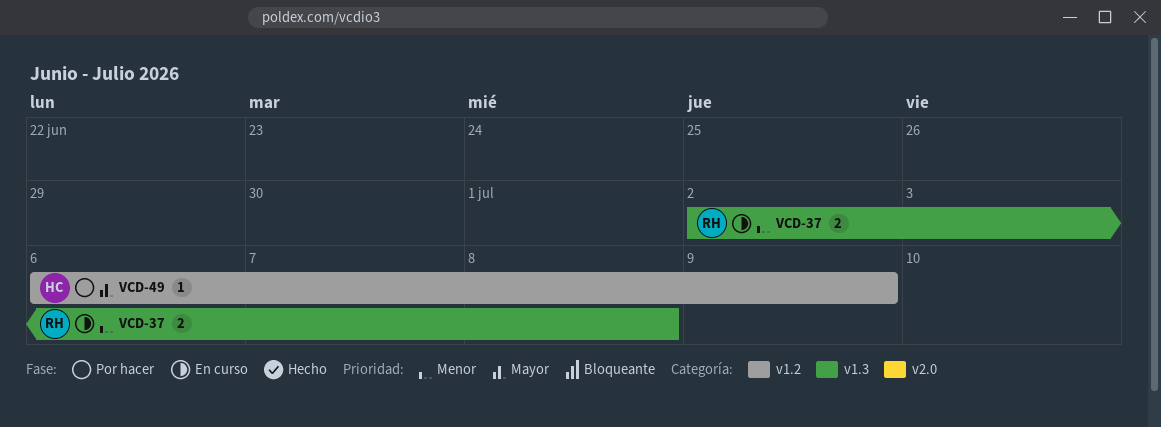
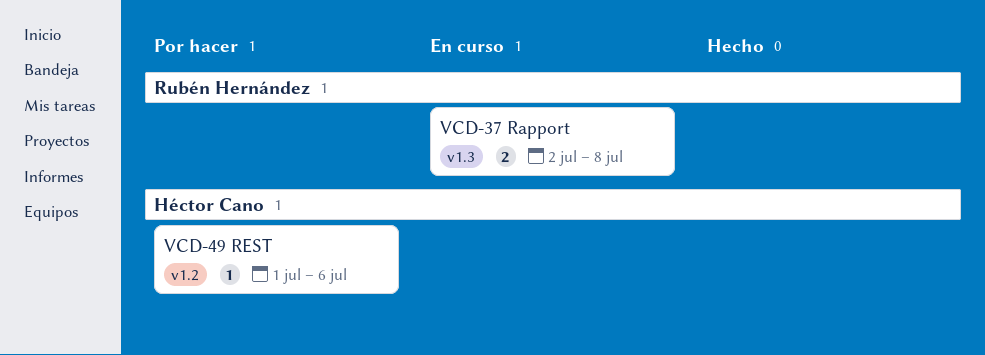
VCD-49, start: Jul 6 -> Jul 1
VCD-49, due: Jul 9 -> Jul 6

